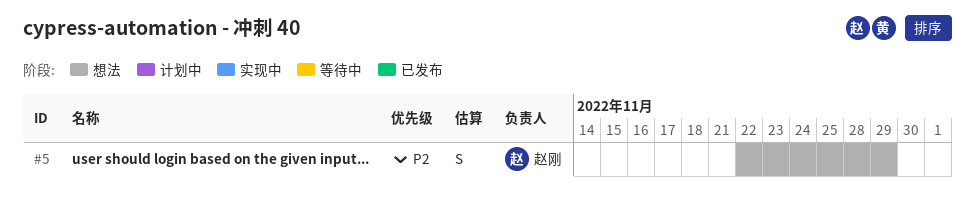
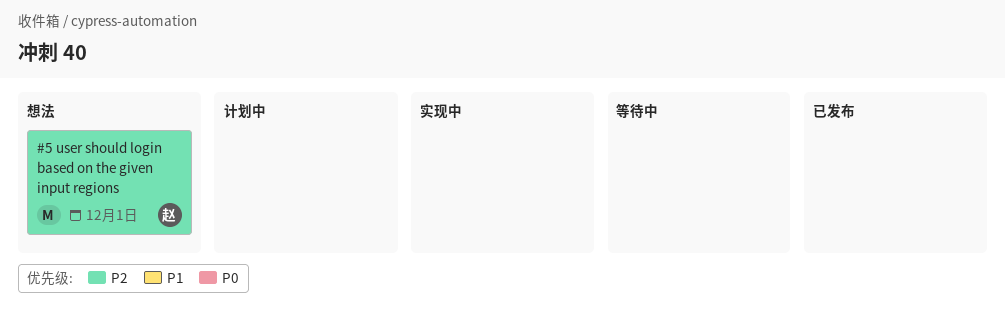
#5, estimate: S -> M
#5, due: Nov 29 -> Dec 1

